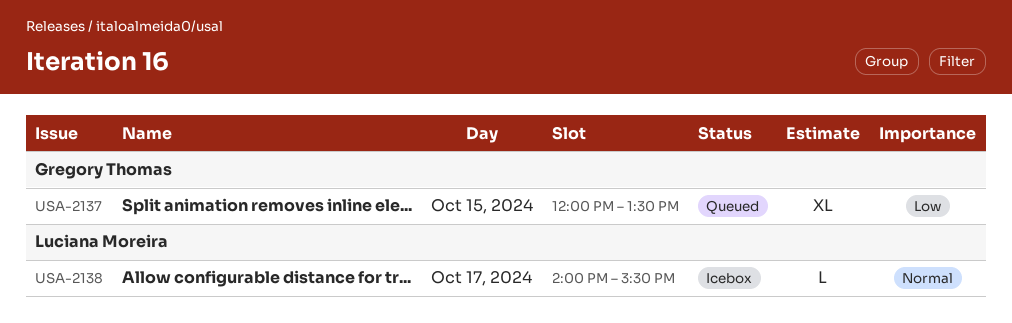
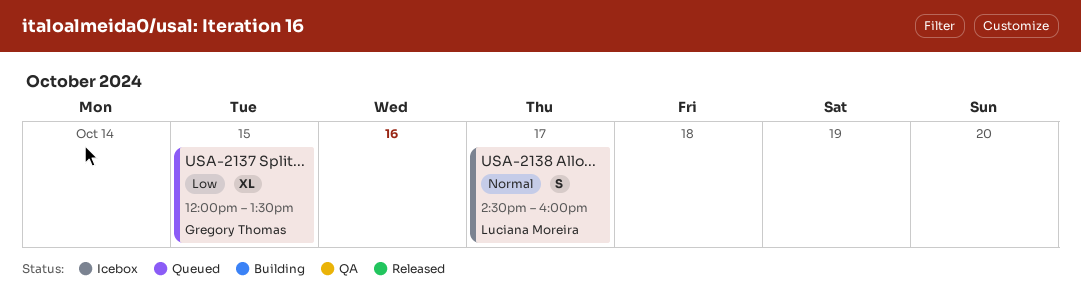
USA-2138, estimate: L -> S
USA-2138, begins: 14:00 -> 14:30
USA-2138, ends: 15:30 -> 16:00

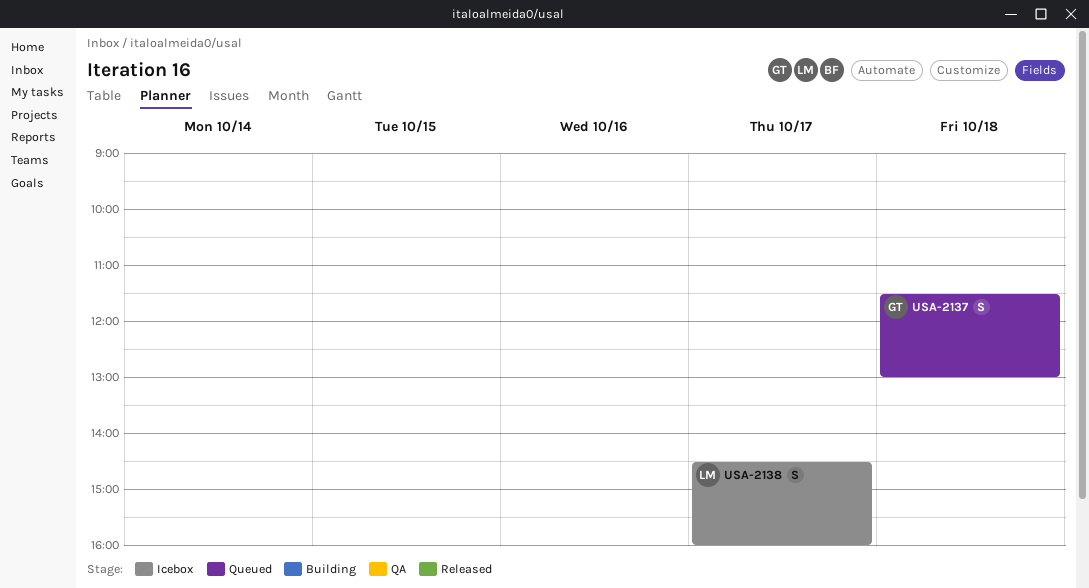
USA-2137, estimate: XL -> S
USA-2137, day: Oct 15 -> Oct 18
USA-2137, begins: 12:00 -> 11:30
USA-2137, ends: 13:30 -> 13:00

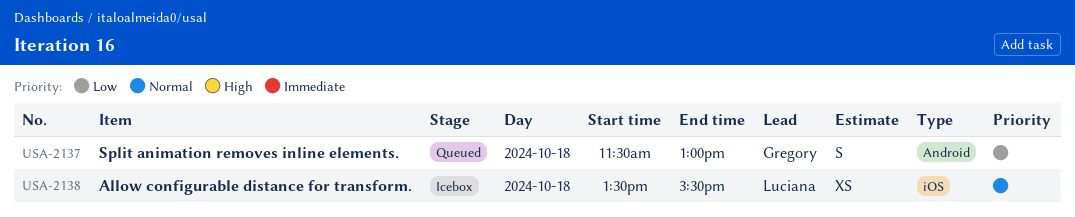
USA-2138, estimate: S -> XS
USA-2138, day: Oct 17 -> Oct 18
USA-2138, begins: 14:30 -> 13:30
USA-2138, ends: 16:00 -> 15:30

